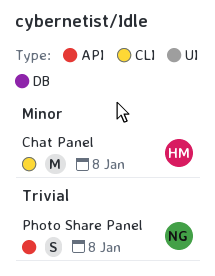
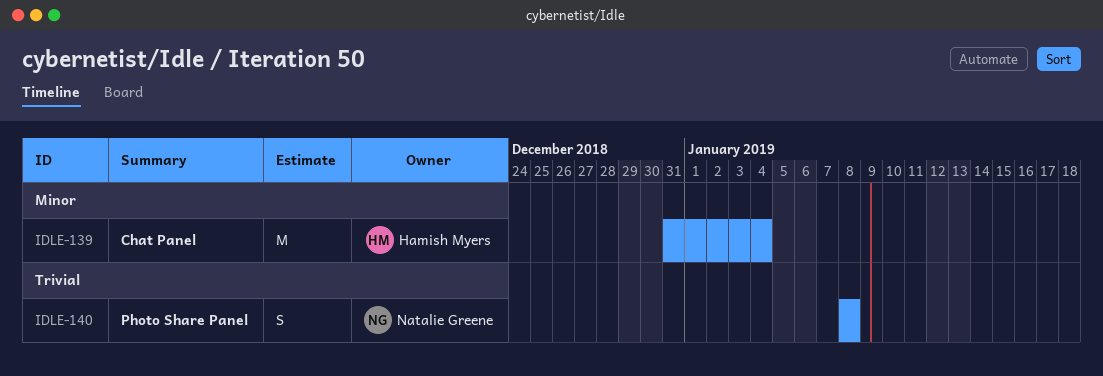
Chat Panel, due: Jan 8 -> Jan 4

